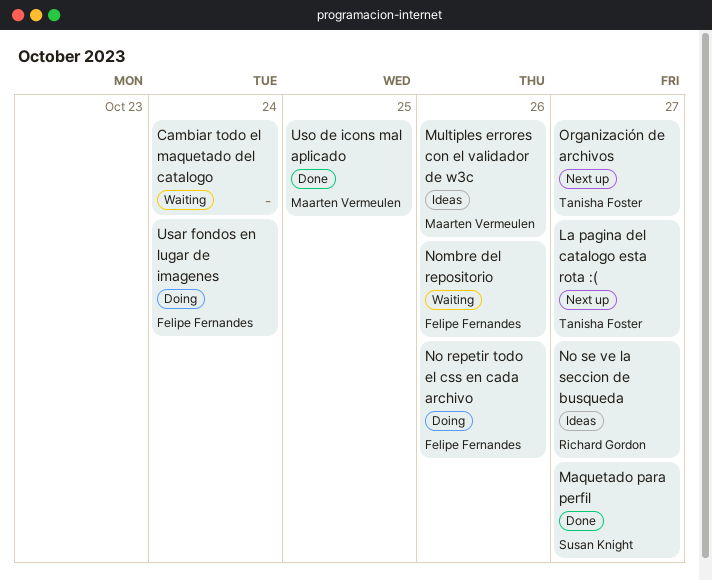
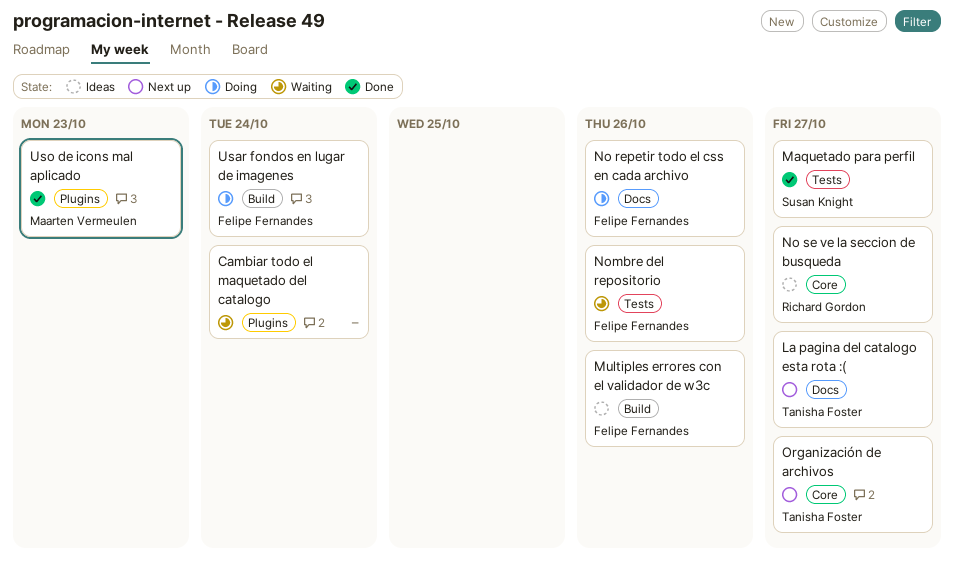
Multiples errores con el validador de w3c, owner: Maarten Vermeulen -> Felipe Fernandes
Uso de icons mal aplicado, due: Oct 25 -> Oct 23

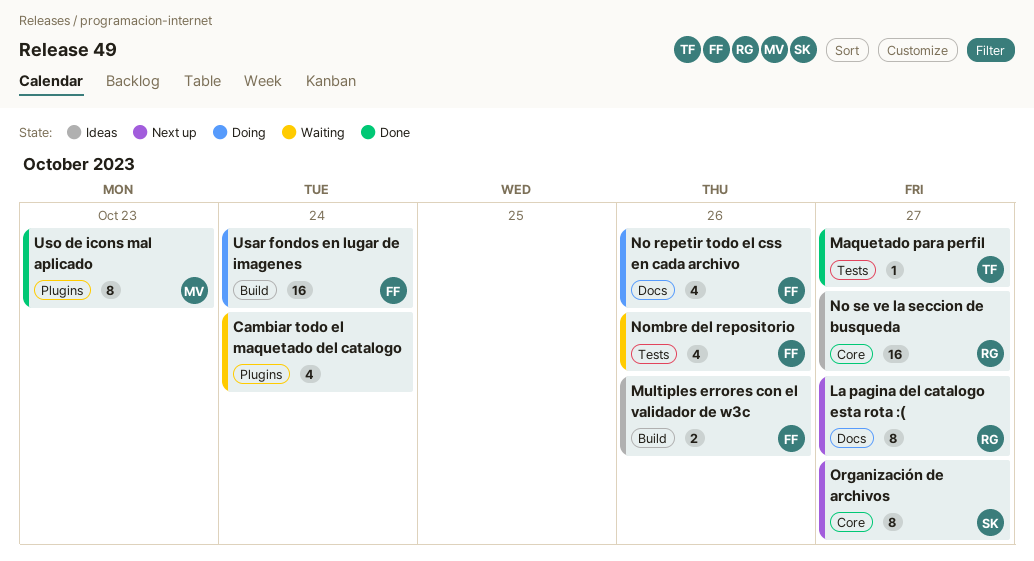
La pagina del catalogo esta rota :(, owner: Tanisha Foster -> Richard Gordon
Maquetado para perfil, owner: Susan Knight -> Tanisha Foster
Organización de archivos, owner: Tanisha Foster -> Susan Knight

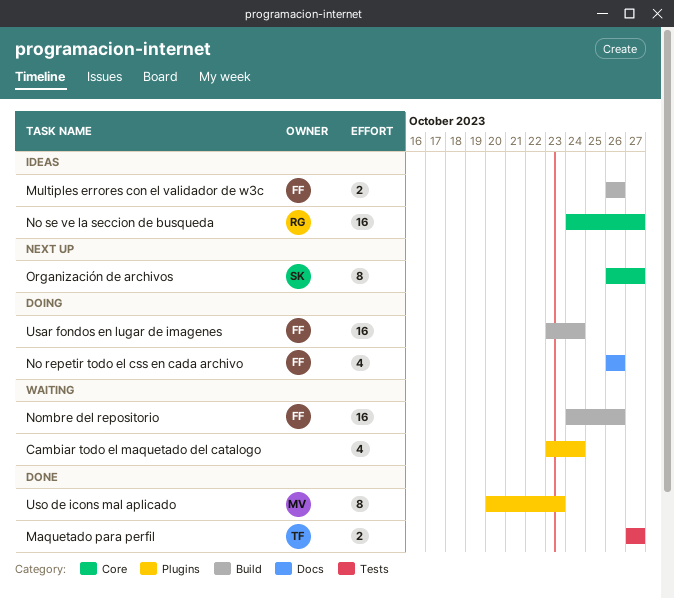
La pagina del catalogo esta rota :(: present -> none
Maquetado para perfil, estimate: 1 -> 2
Nombre del repositorio, label: Tests -> Build
Nombre del repositorio, estimate: 4 -> 16

